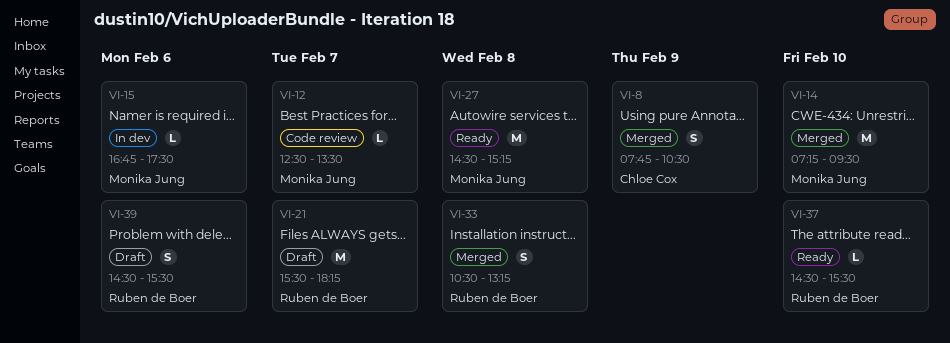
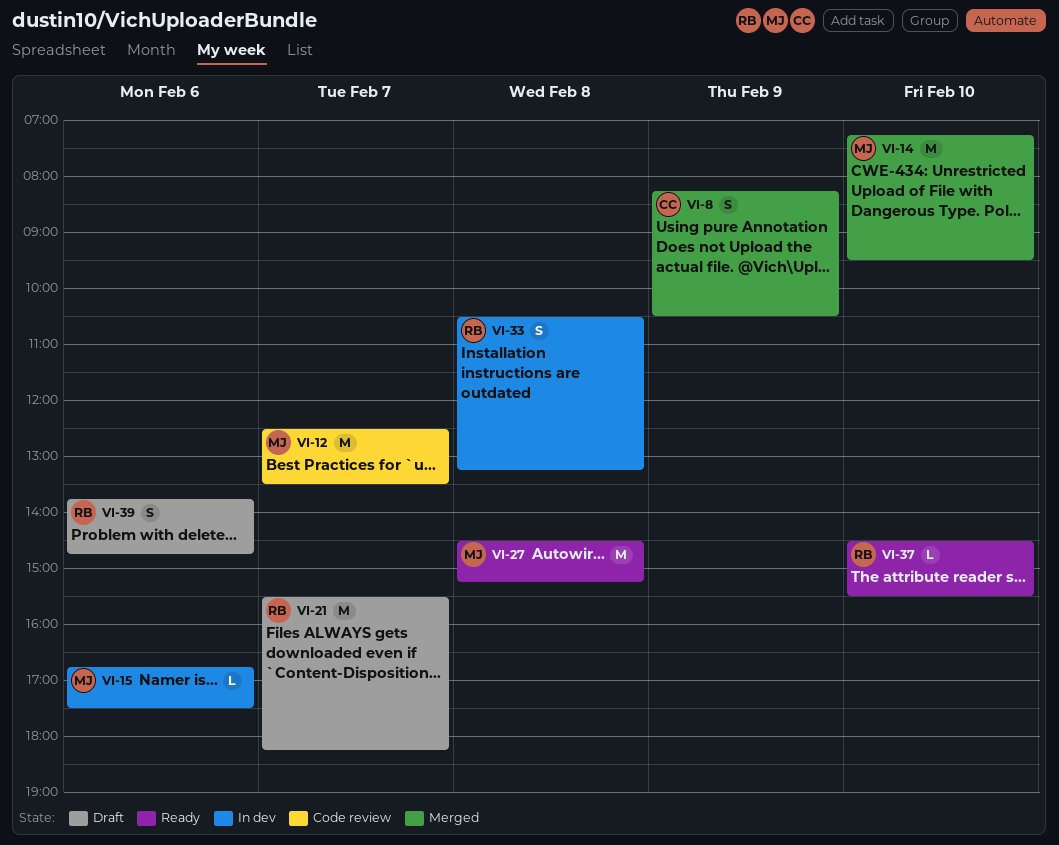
VI-8, begins: 07:45 -> 08:15
VI-12, estimate: L -> M
VI-33, status: Merged -> In dev
VI-39, begins: 14:30 -> 13:45
VI-39, ends: 15:30 -> 14:45

